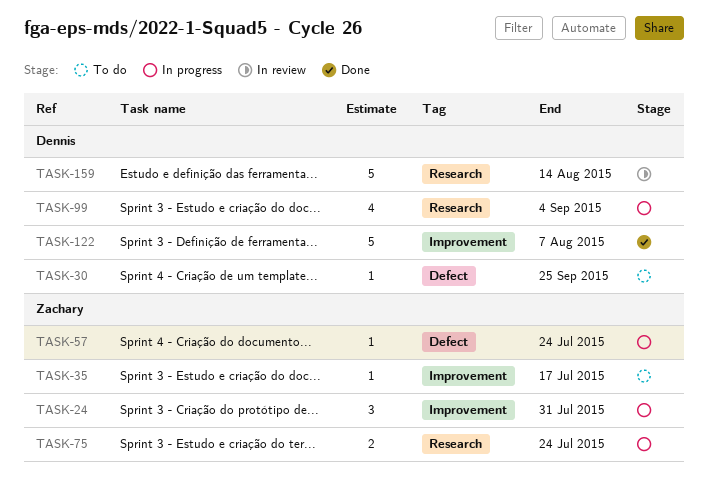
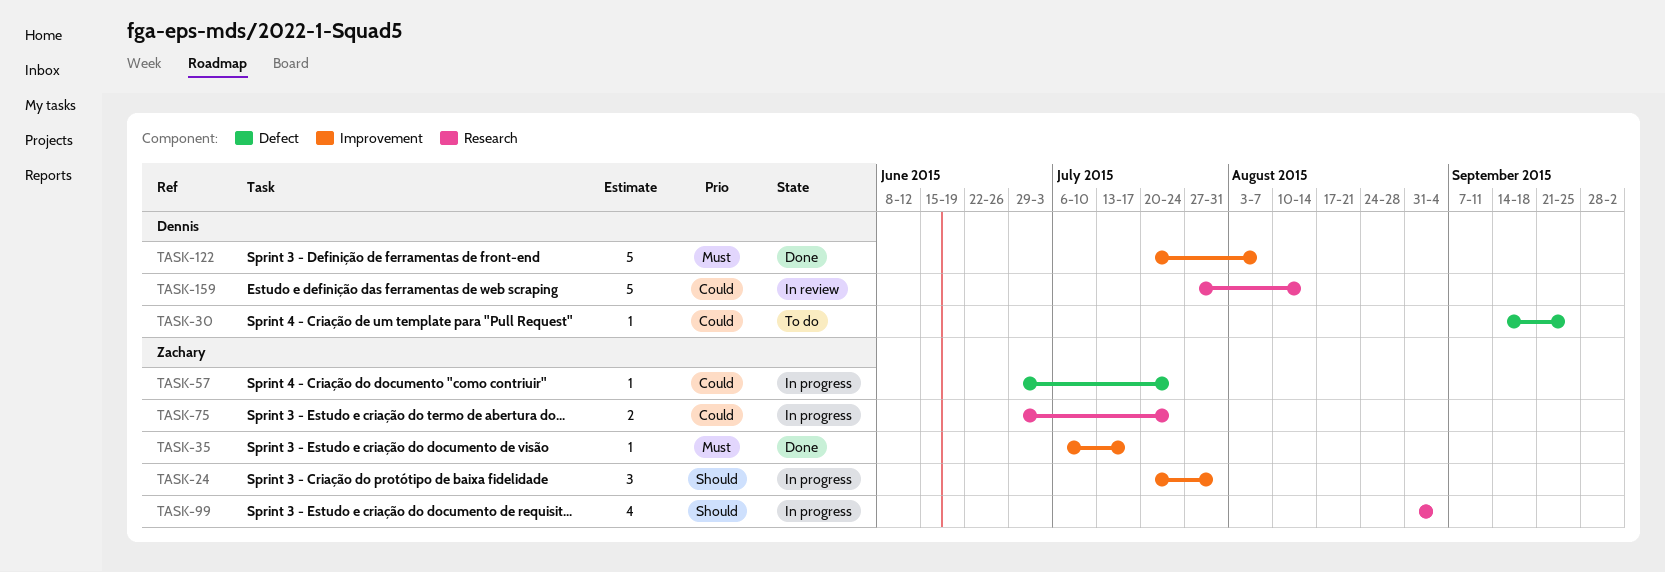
TASK-35, status: To do -> Done
TASK-99, owner: Dennis -> Zachary

